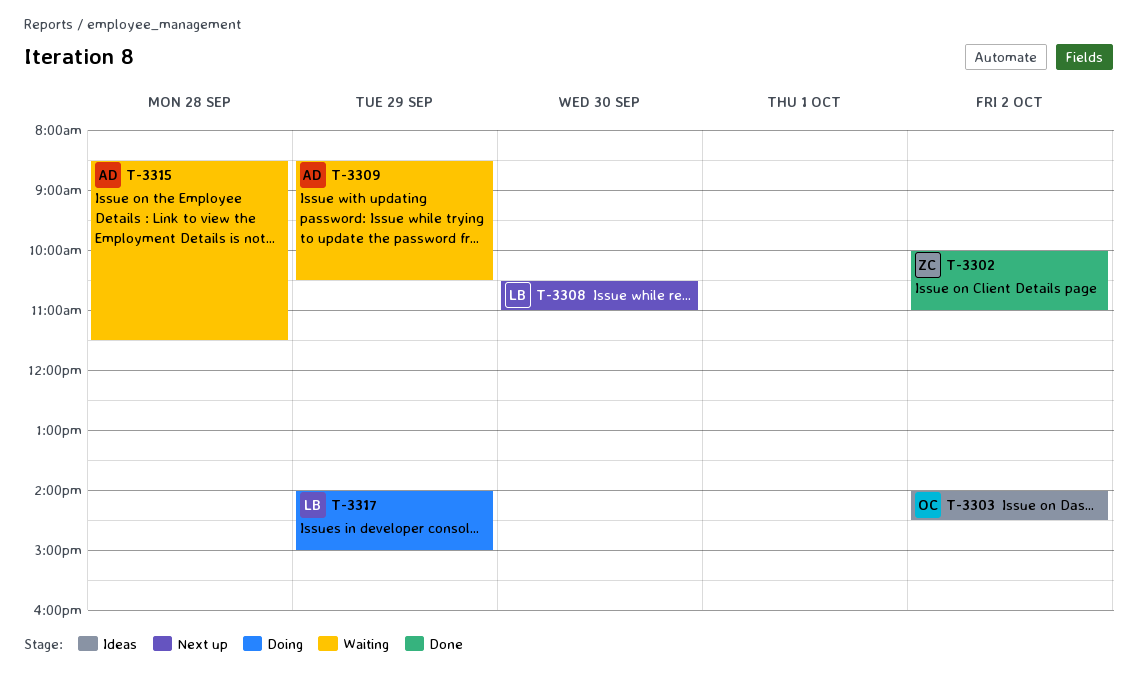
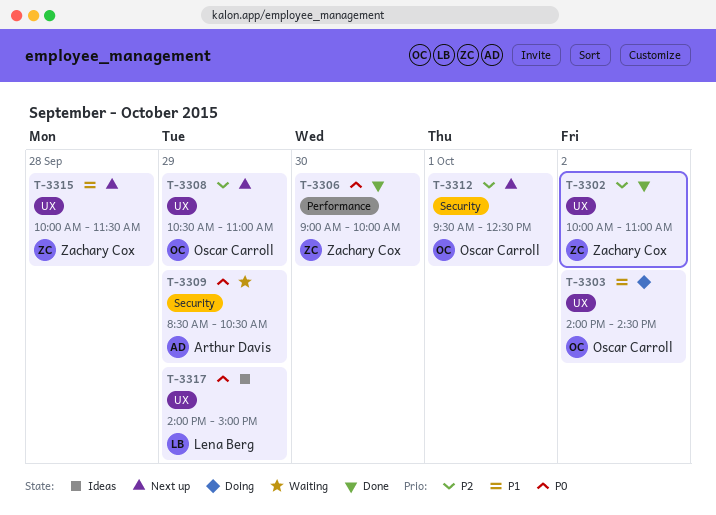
T-3303, status: Ideas -> Doing
T-3306: none -> present
T-3308, owner: Lena Berg -> Oscar Carroll
T-3308, day: Sep 30 -> Sep 29
T-3312: none -> present
T-3315, status: Waiting -> Next up
T-3315, owner: Arthur Davis -> Zachary Cox
T-3315, begins: 08:30 -> 10:00
T-3317, status: Doing -> Ideas

